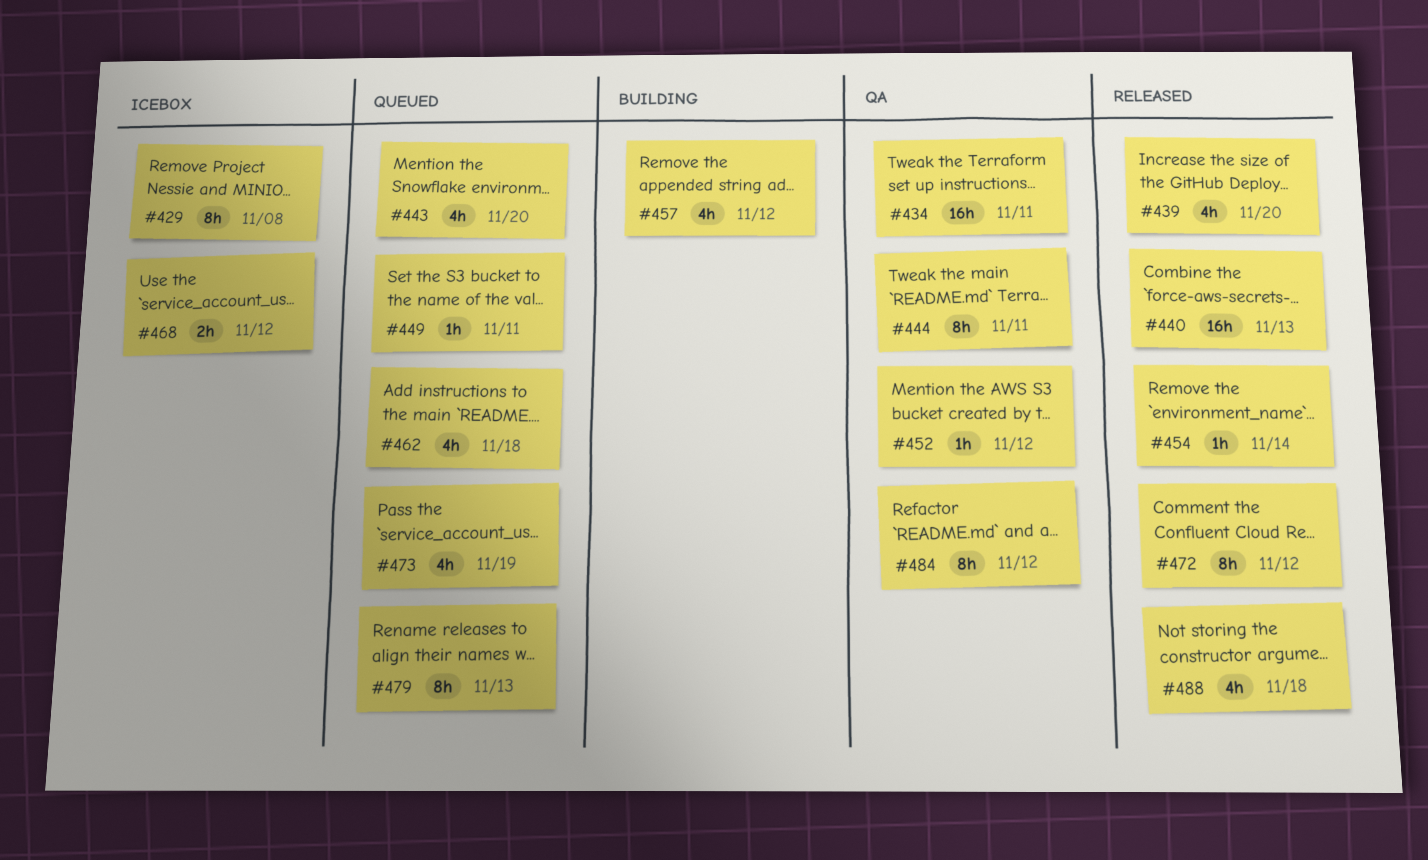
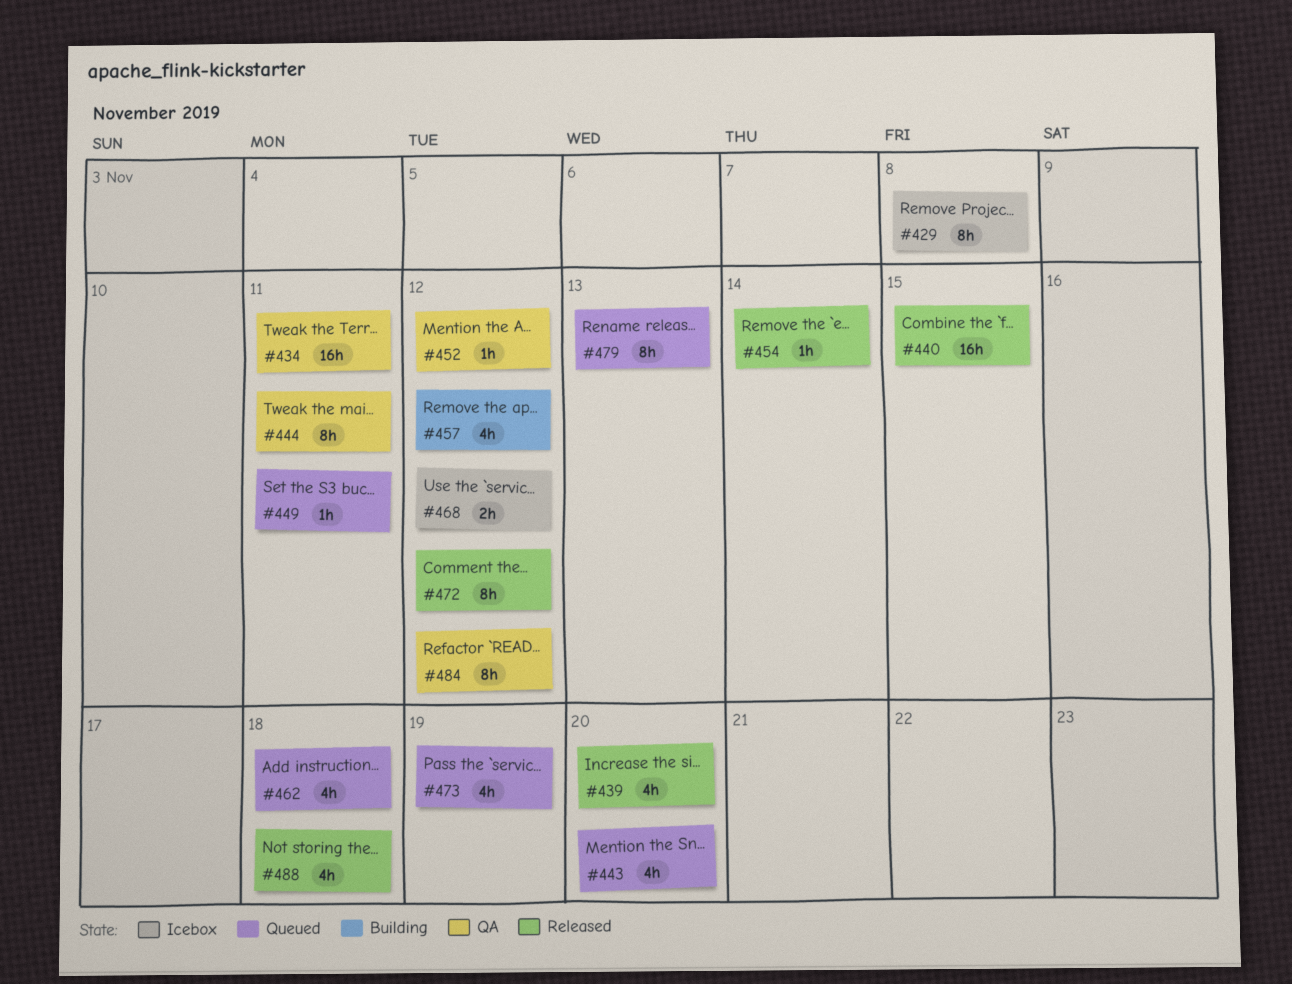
#440, due: Nov 13 -> Nov 15

